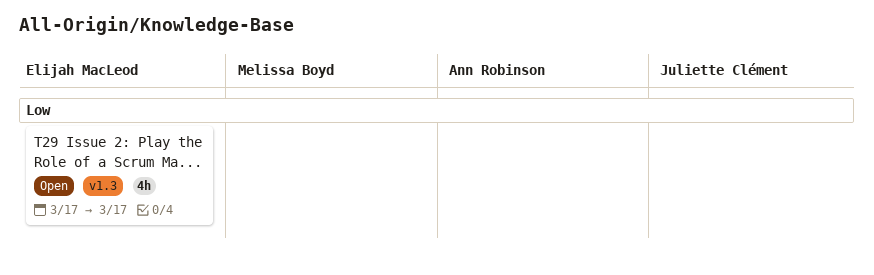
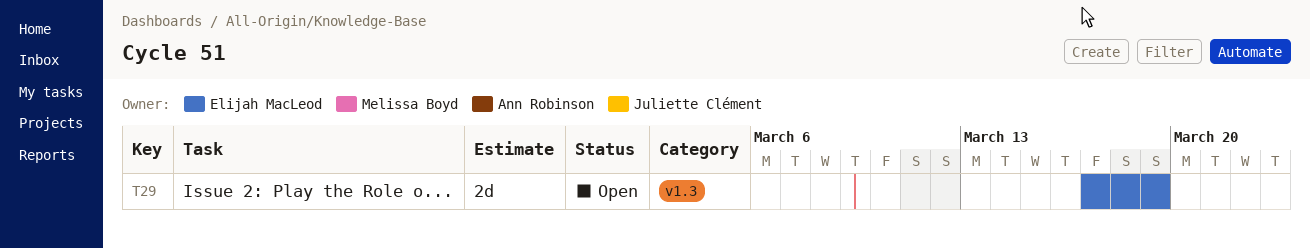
T29, estimate: 4h -> 2d
T29, due: Mar 17 -> Mar 19

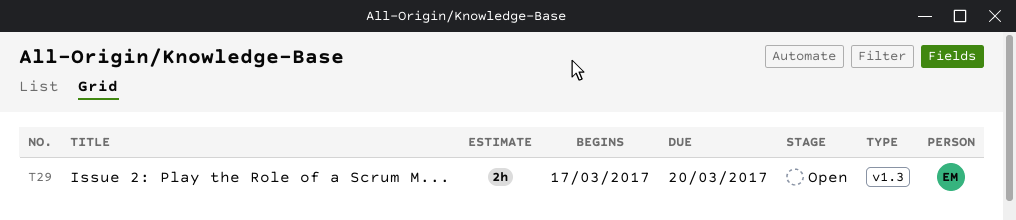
T29, estimate: 2d -> 2h
T29, due: Mar 19 -> Mar 20

